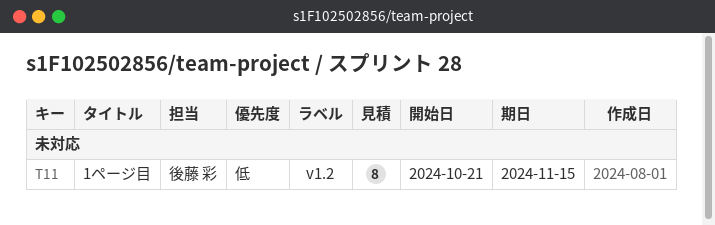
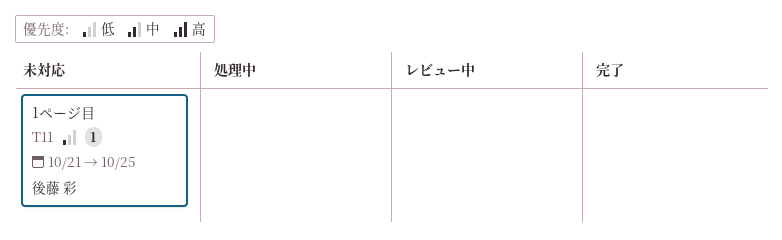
T11, estimate: 8 -> 1
T11, due: Nov 15 -> Oct 25

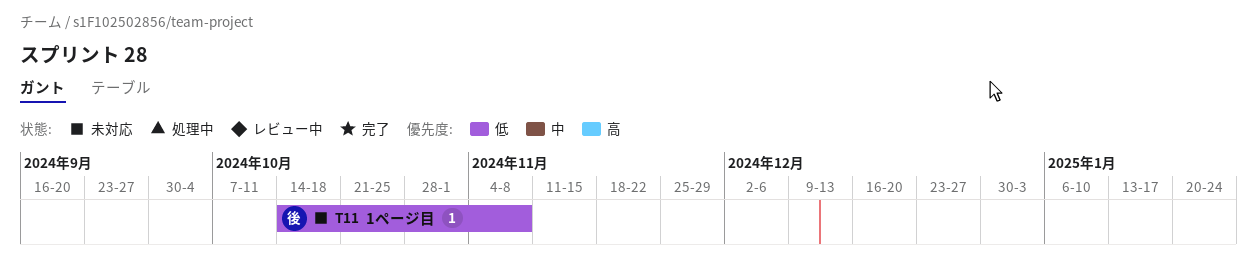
T11, start: Oct 21 -> Oct 14
T11, due: Oct 25 -> Nov 8

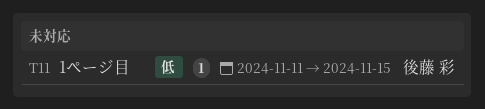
T11, start: Oct 14 -> Nov 11
T11, due: Nov 8 -> Nov 15

